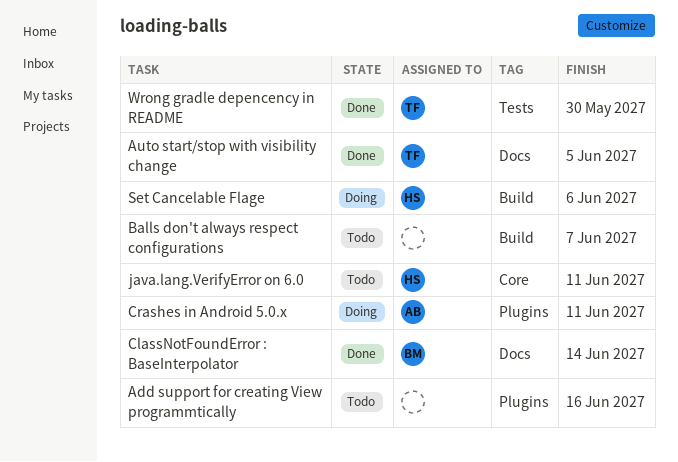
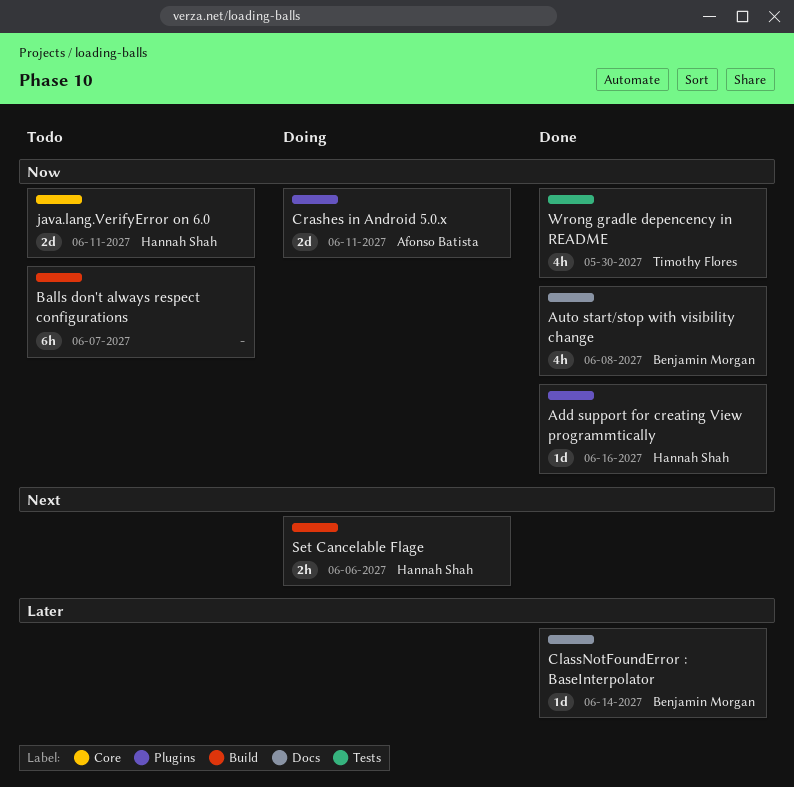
Add support for creating View programmtically, status: Todo -> Done
Add support for creating View programmtically, owner: none -> Hannah Shah
Auto start/stop with visibility change, owner: Timothy Flores -> Benjamin Morgan
Auto start/stop with visibility change, due: Jun 5 -> Jun 8

